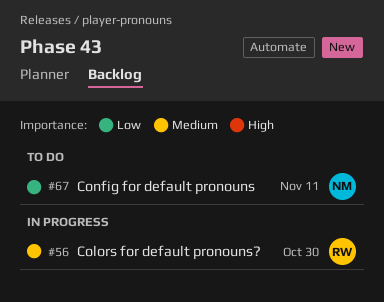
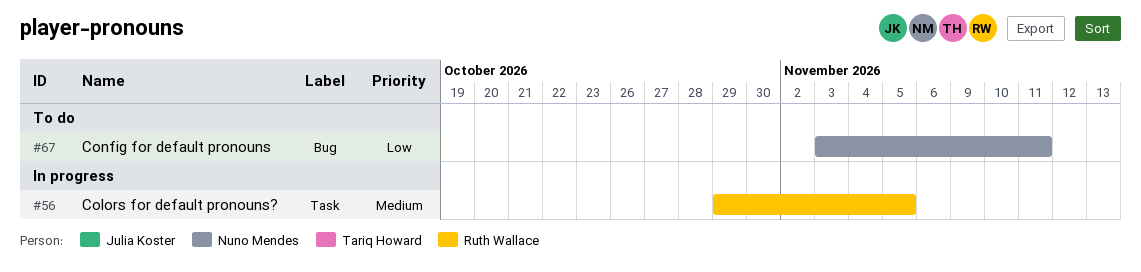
#56, due: Oct 30 -> Nov 5

